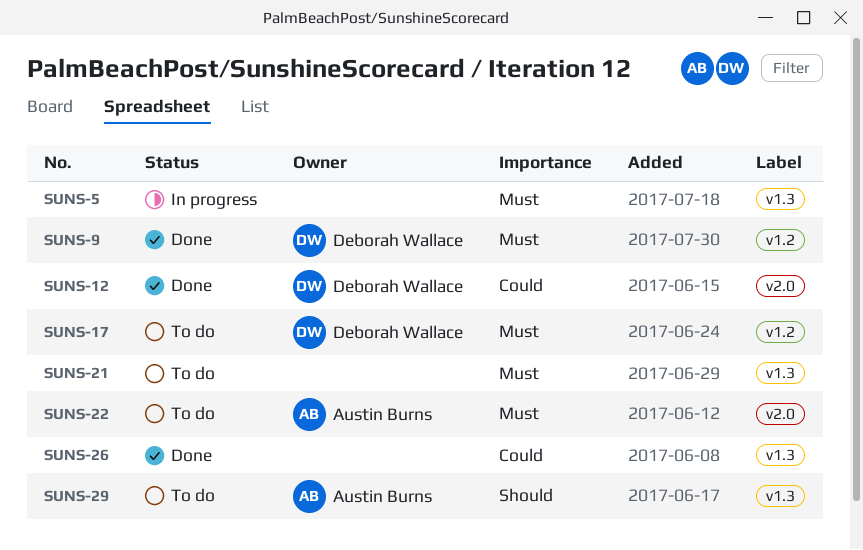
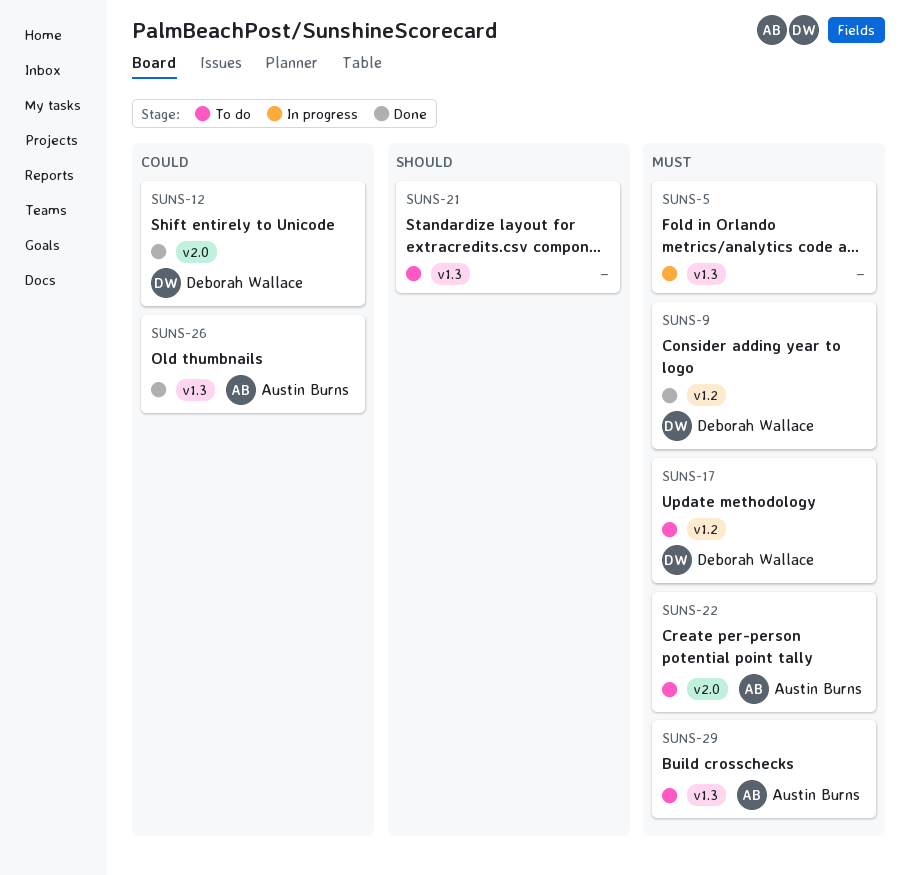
SUNS-21, priority: Must -> Should
SUNS-26, owner: none -> Austin Burns
SUNS-29, priority: Should -> Must

